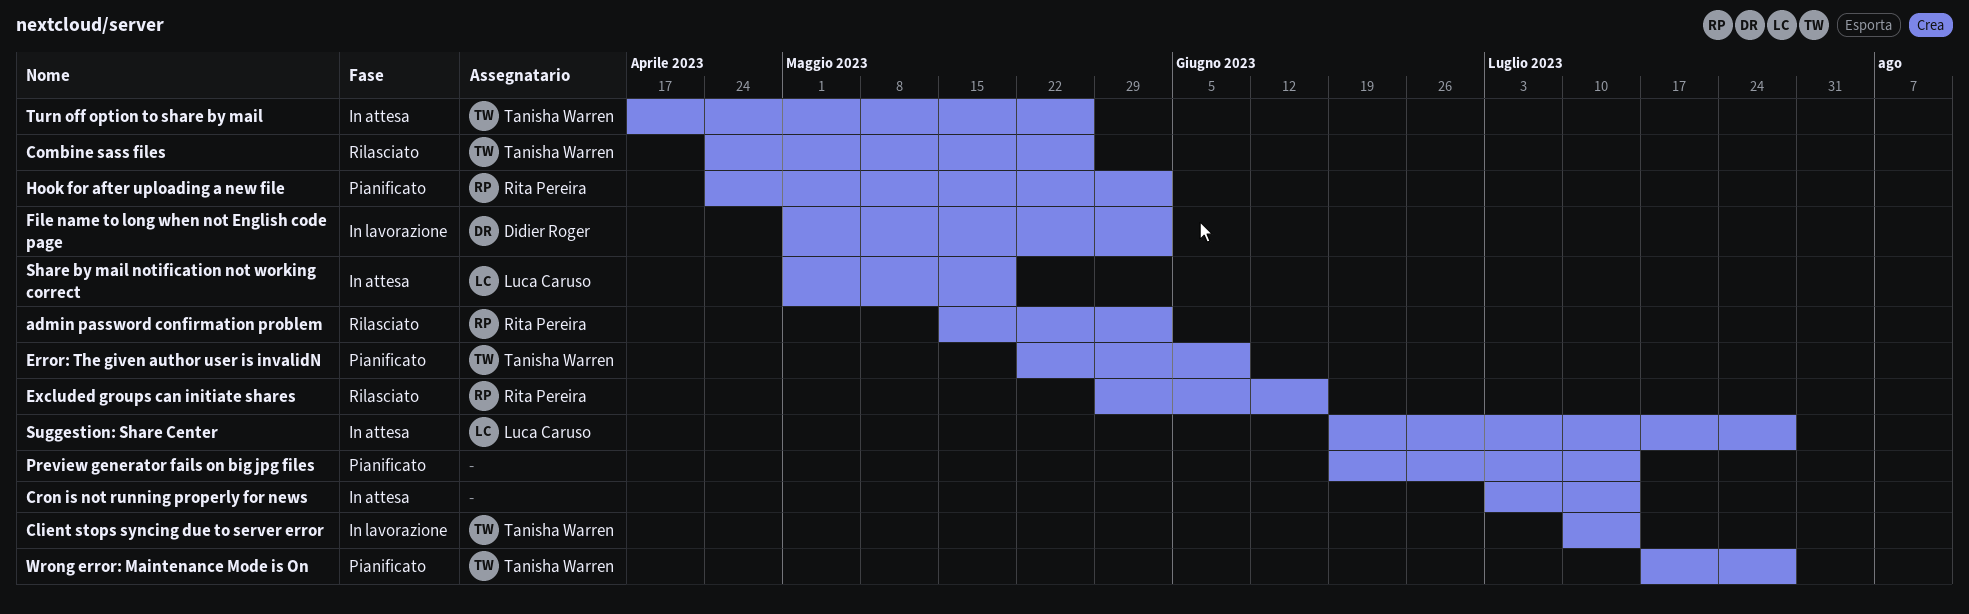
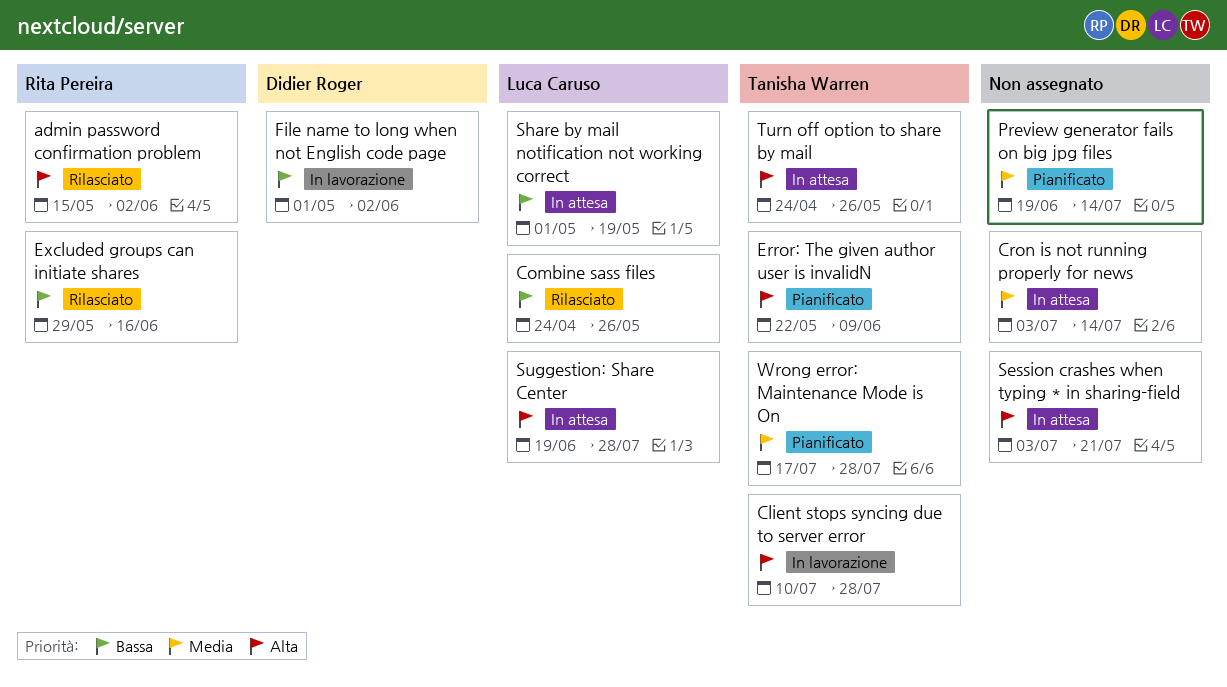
Client stops syncing due to server error, due: Jul 14 -> Jul 28
Combine sass files, owner: Tanisha Warren -> Luca Caruso
Hook for after uploading a new file: present -> none
Session crashes when typing * in sharing-field: none -> present
Turn off option to share by mail, start: Apr 17 -> Apr 24

